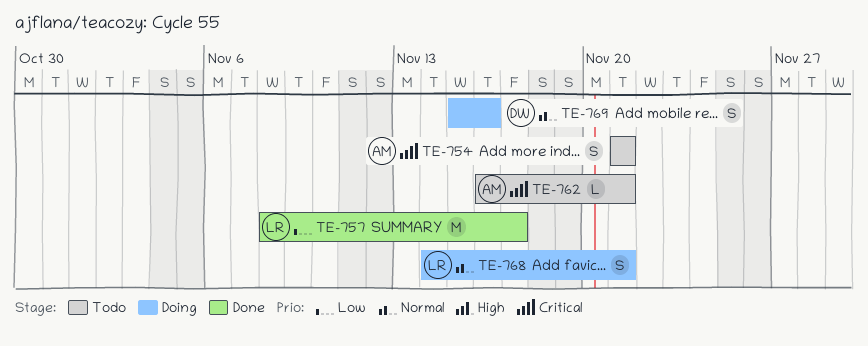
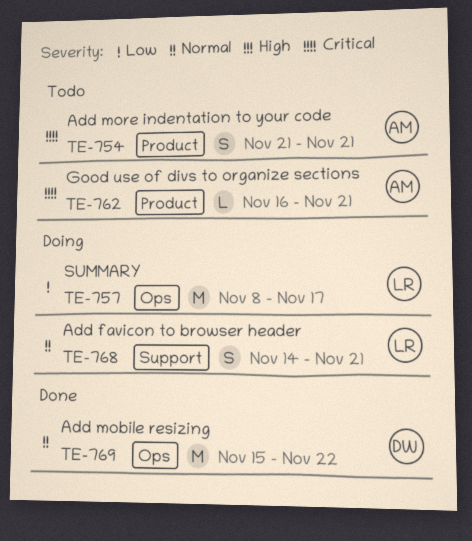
TE-757, status: Done -> Doing
TE-769, status: Doing -> Done
TE-769, estimate: S -> M
TE-769, due: Nov 16 -> Nov 22

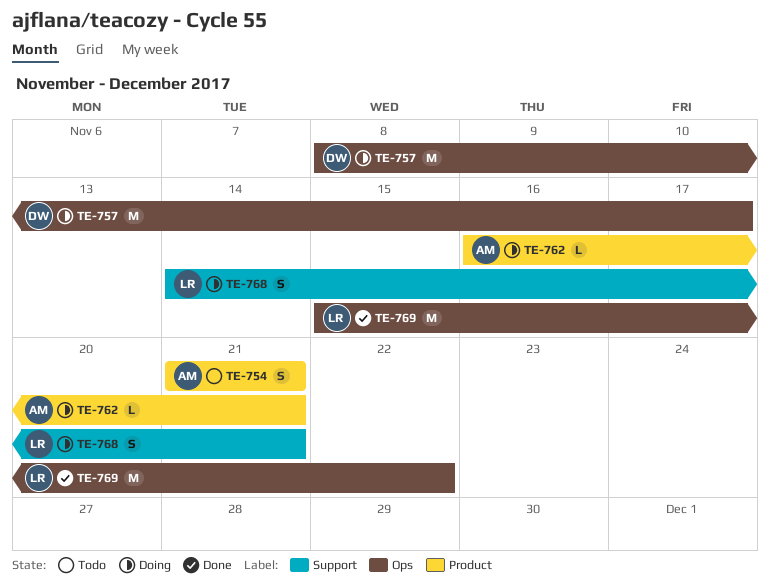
TE-757, owner: LR -> DW
TE-762, status: Todo -> Doing
TE-769, owner: DW -> LR

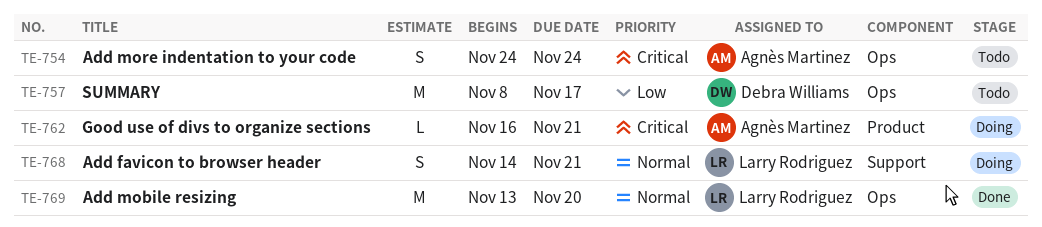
TE-754, label: Product -> Ops
TE-754, start: Nov 21 -> Nov 24
TE-754, due: Nov 21 -> Nov 24
TE-757, status: Doing -> Todo
TE-769, start: Nov 15 -> Nov 13
TE-769, due: Nov 22 -> Nov 20

